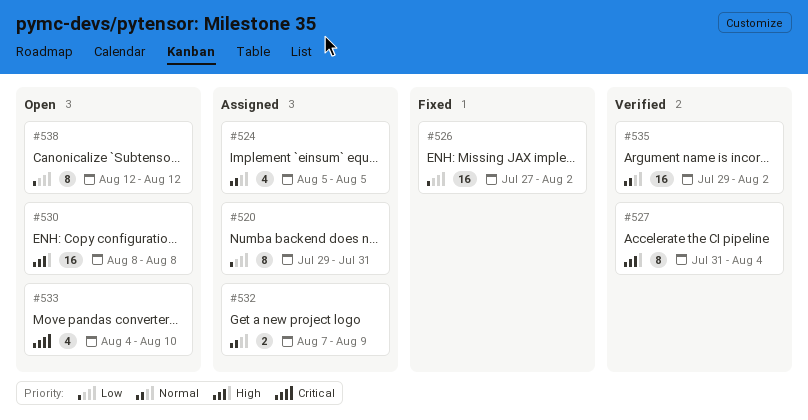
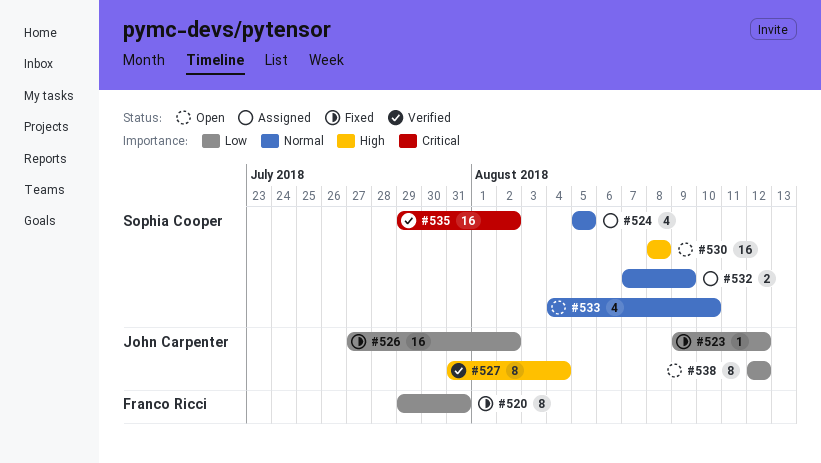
#520, status: Assigned -> Fixed
#523: none -> present
#533, priority: Critical -> Normal
#535, priority: Normal -> Critical

